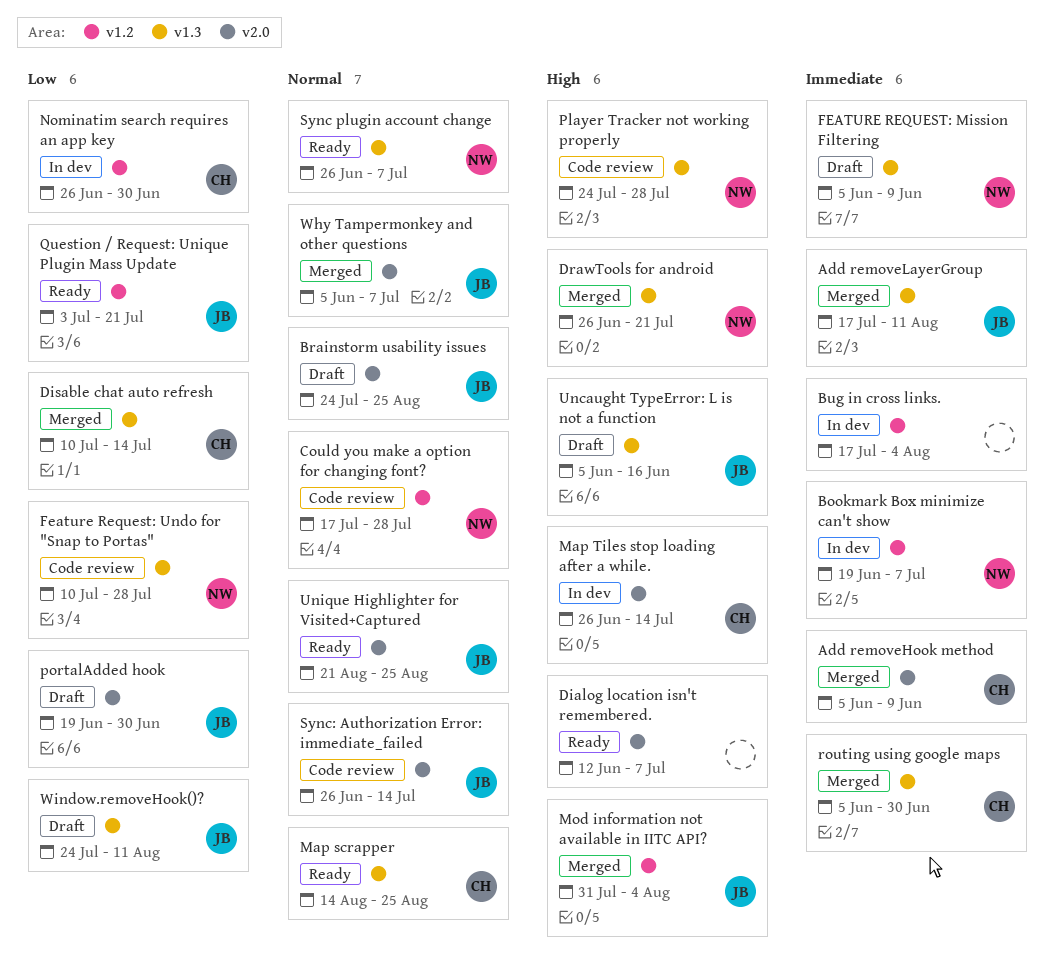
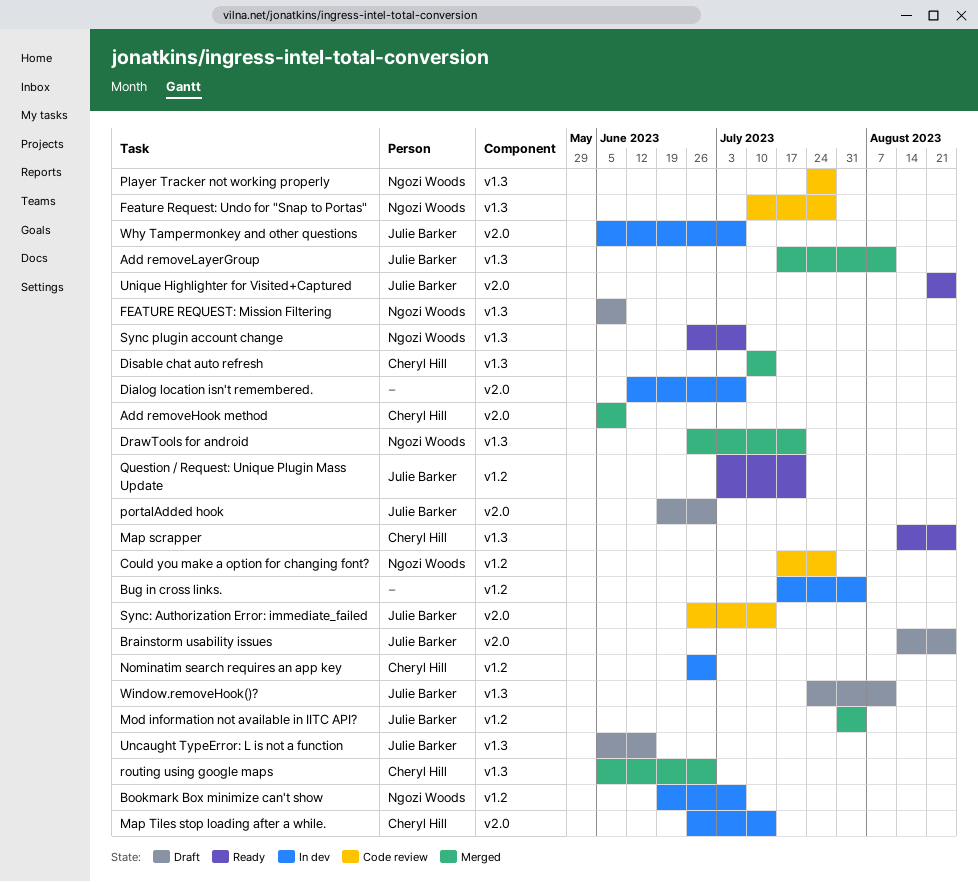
Brainstorm usability issues, start: Jul 24 -> Aug 14
Dialog location isn't remembered., status: Ready -> In dev
Why Tampermonkey and other questions, status: Merged -> In dev

